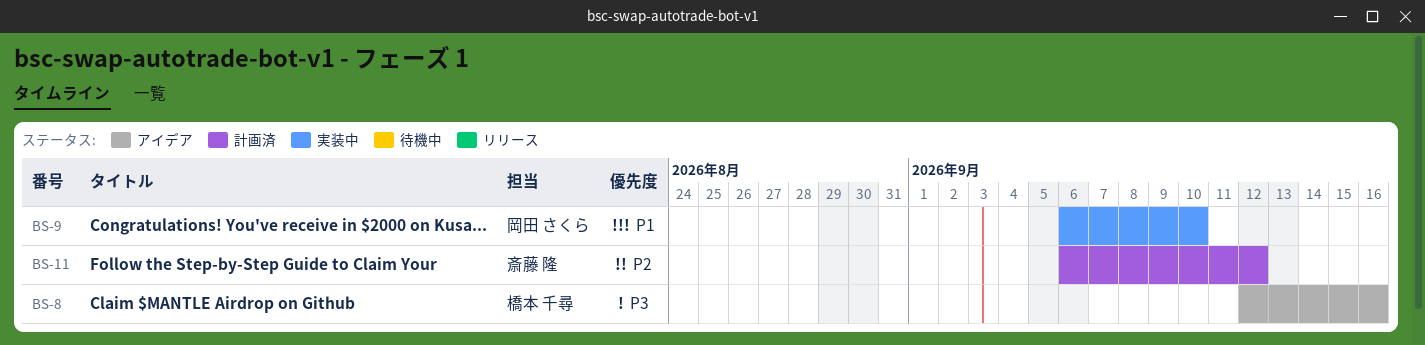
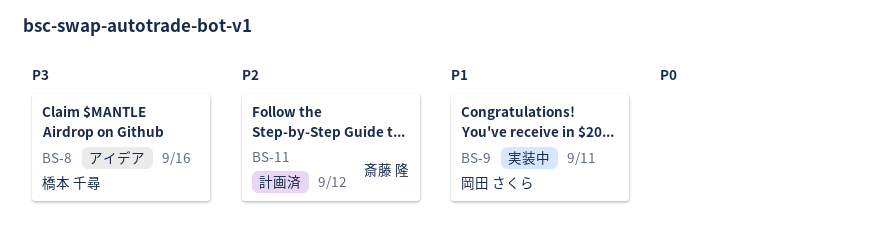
BS-9, due: Sep 10 -> Sep 11

